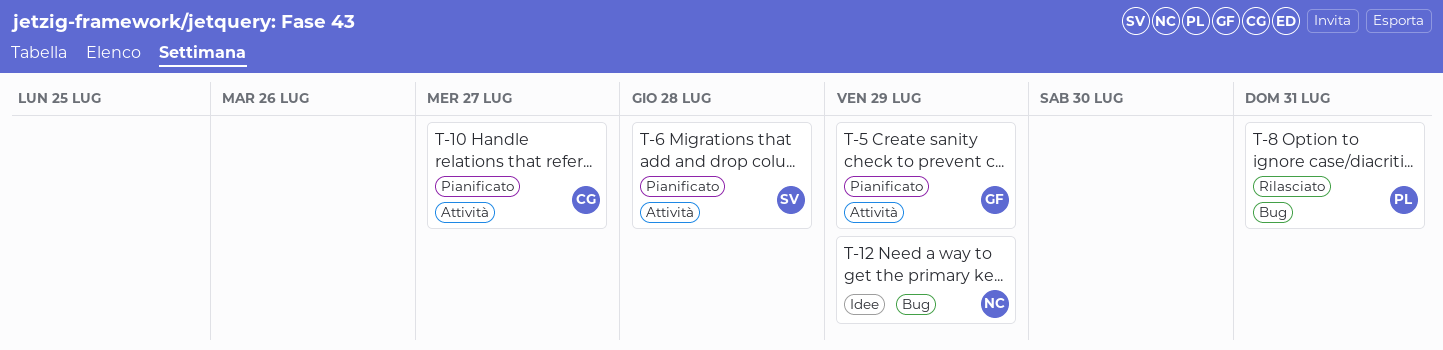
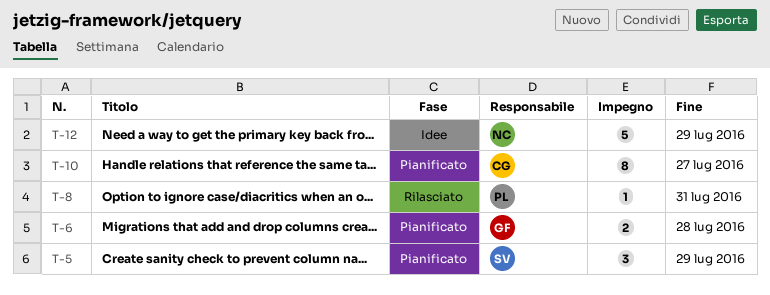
T-5, owner: GF -> SV
T-6, owner: SV -> GF

